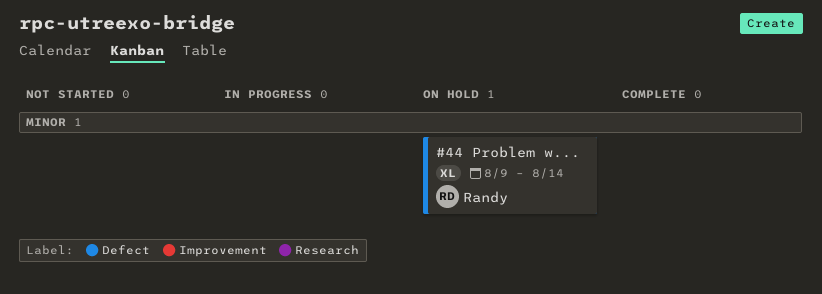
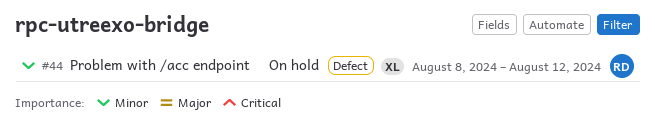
#44, start: Aug 9 -> Aug 8
#44, due: Aug 14 -> Aug 12

